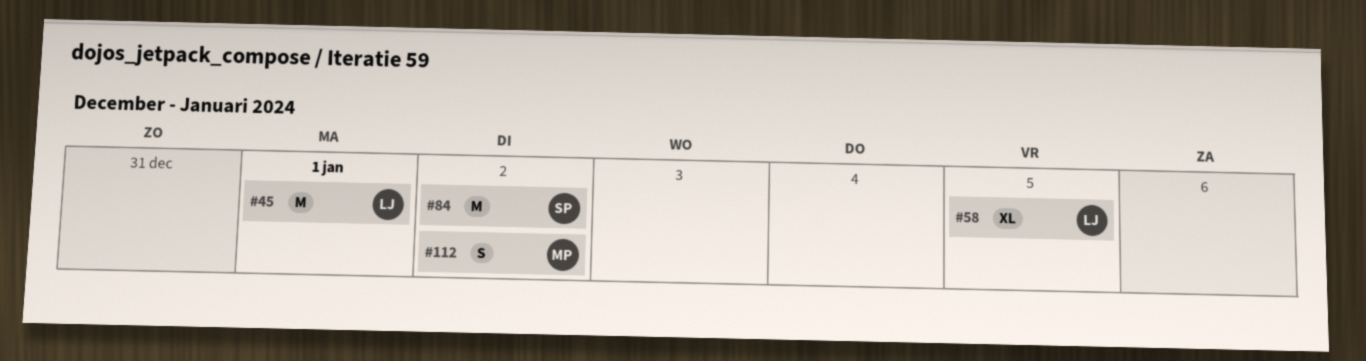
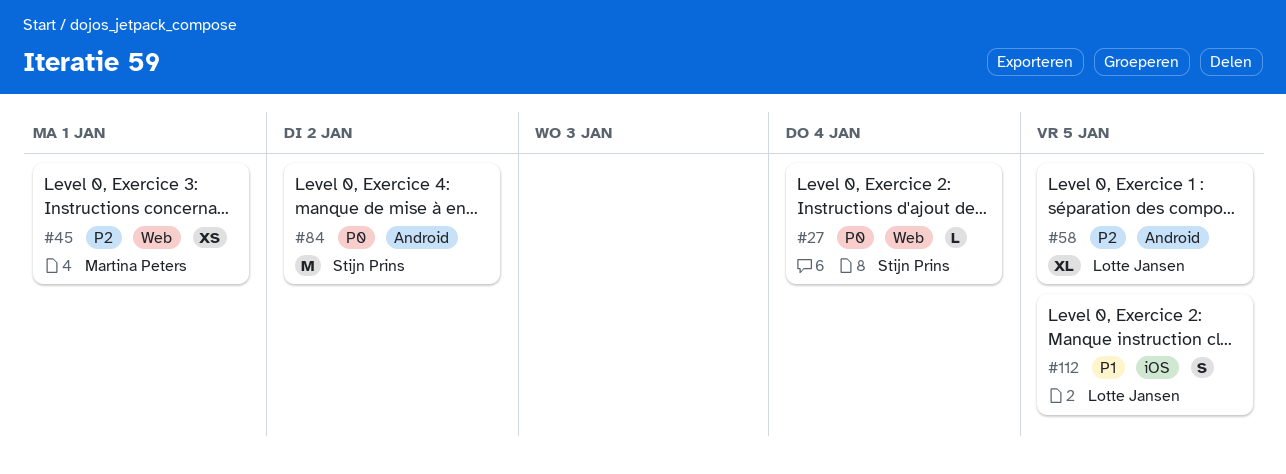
#27: none -> present
#45, owner: Lotte Jansen -> Martina Peters
#45, estimate: M -> XS
#112, owner: Martina Peters -> Lotte Jansen
#112, due: Jan 2 -> Jan 5

